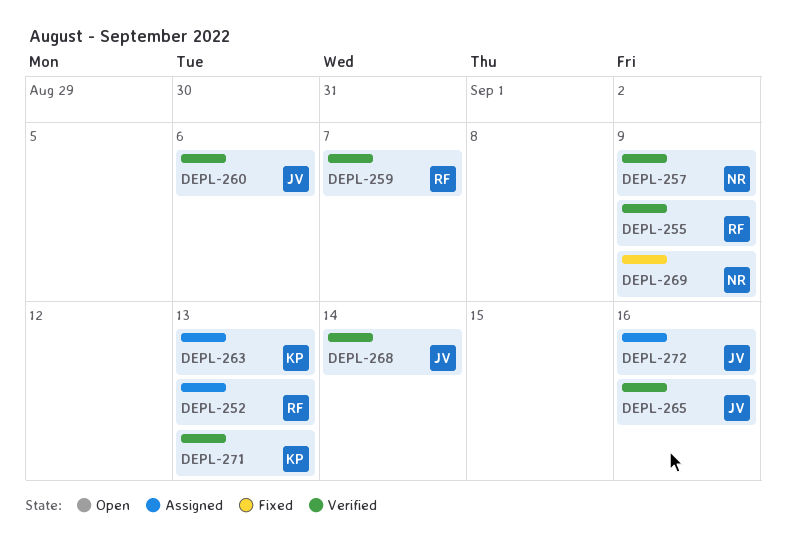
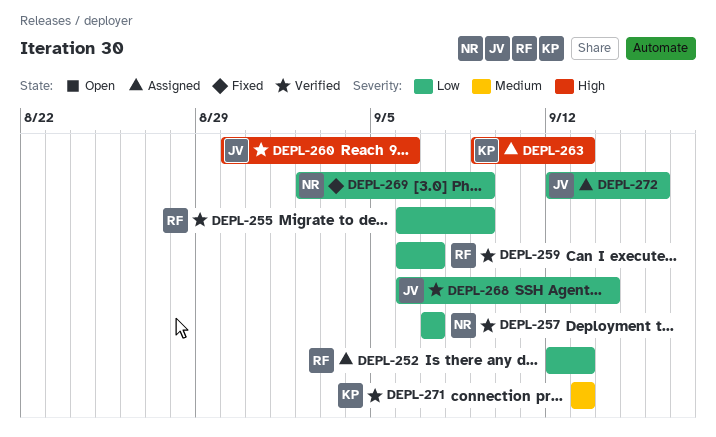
DEPL-257, due: Sep 9 -> Sep 7
DEPL-265: present -> none

